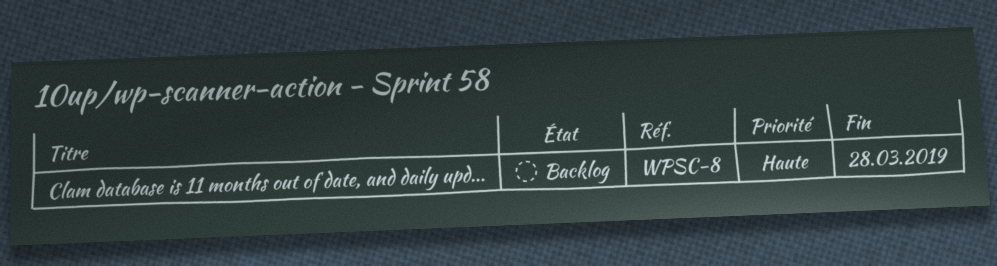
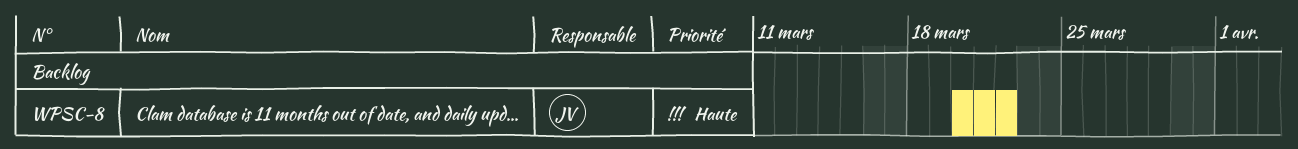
WPSC-8, due: Mar 28 -> Mar 22

